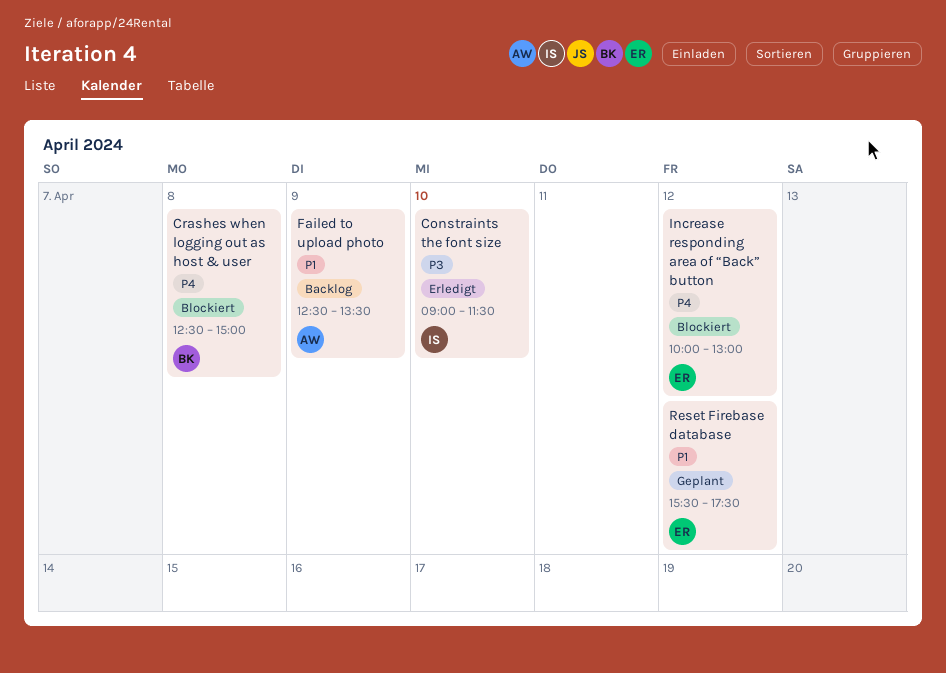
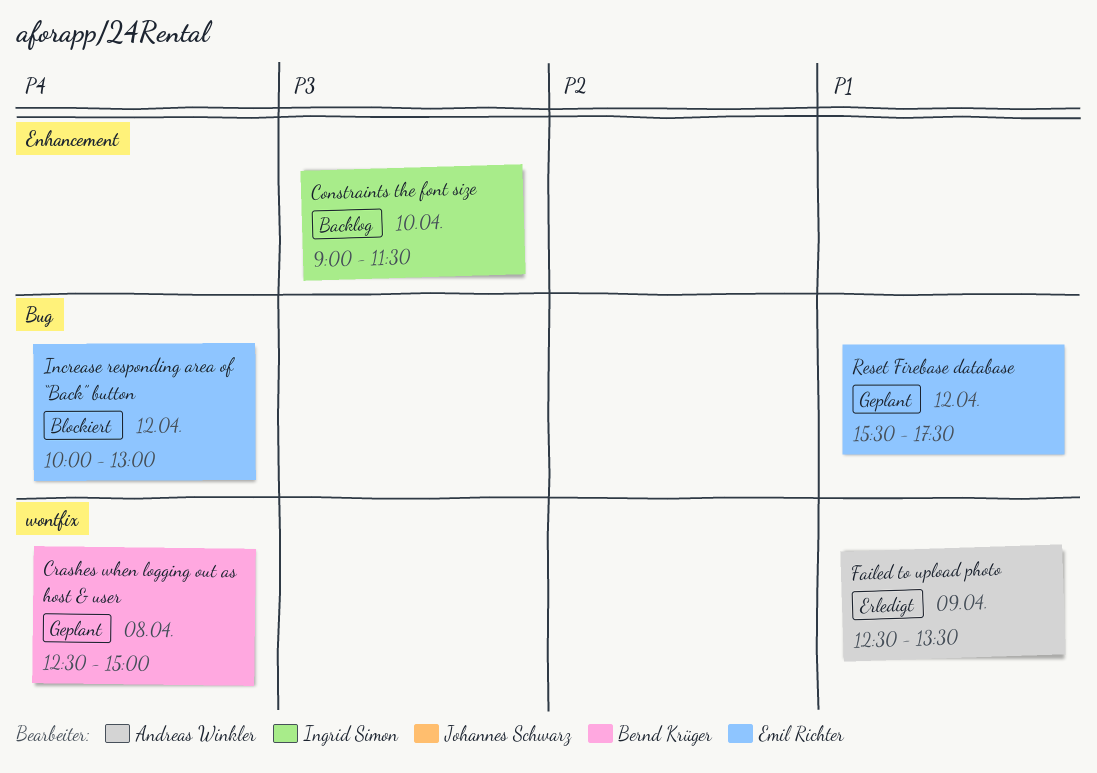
Constraints the font size, status: Erledigt -> Backlog
Crashes when logging out as host & user, status: Blockiert -> Geplant
Failed to upload photo, status: Backlog -> Erledigt

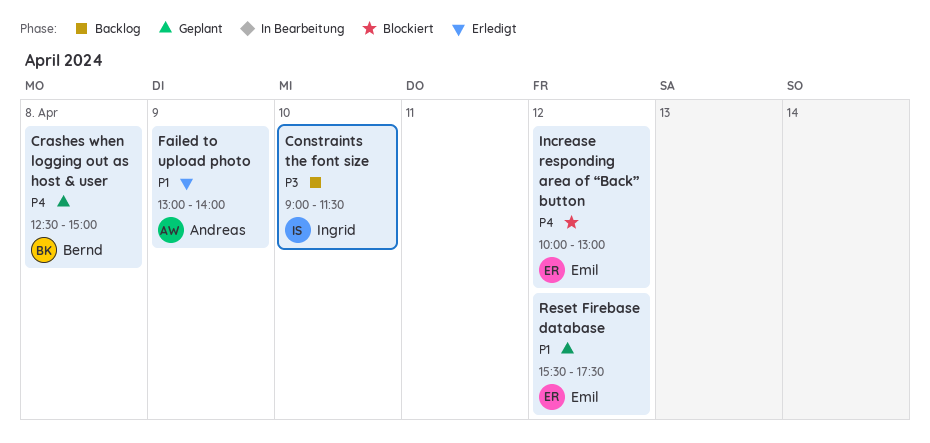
Failed to upload photo, begins: 12:30 -> 13:00
Failed to upload photo, ends: 13:30 -> 14:00

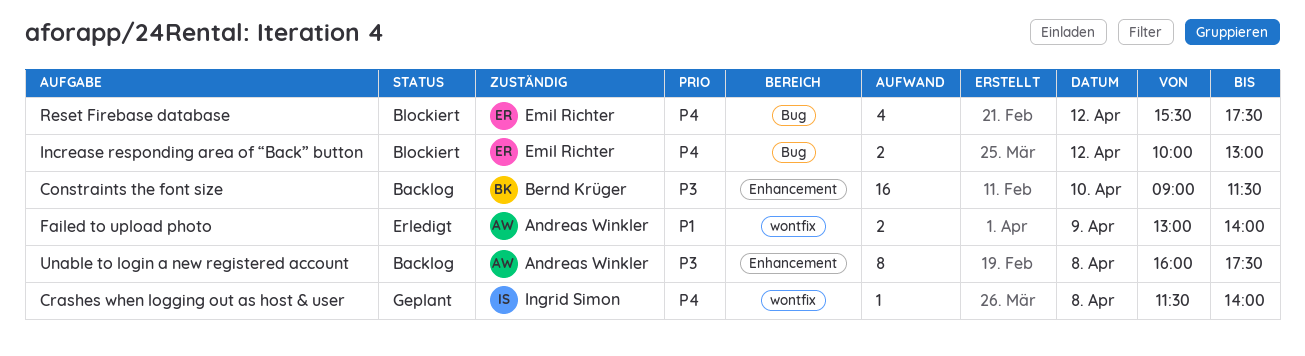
Constraints the font size, owner: Ingrid Simon -> Bernd Krüger
Crashes when logging out as host & user, owner: Bernd Krüger -> Ingrid Simon
Crashes when logging out as host & user, begins: 12:30 -> 11:30
Crashes when logging out as host & user, ends: 15:00 -> 14:00
Reset Firebase database, status: Geplant -> Blockiert
Reset Firebase database, priority: P1 -> P4
Unable to login a new registered account: none -> present

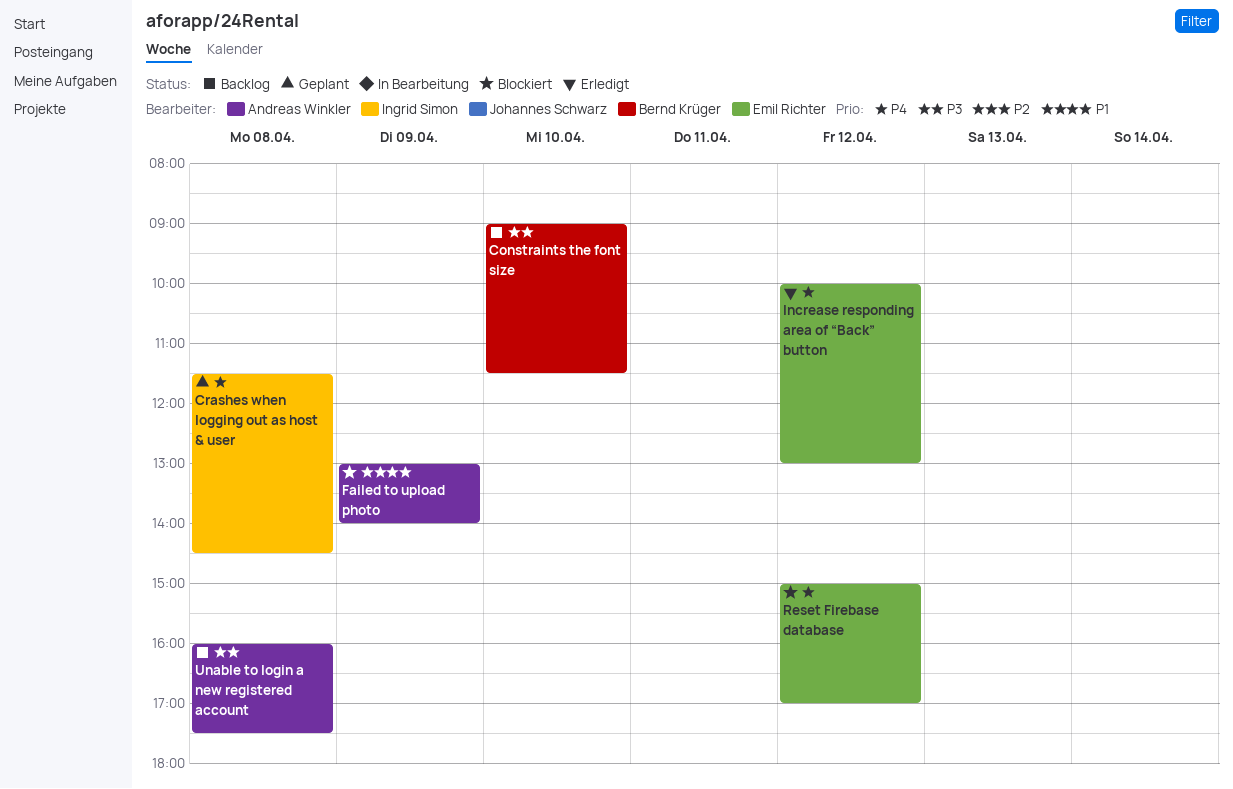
Crashes when logging out as host & user, ends: 14:00 -> 14:30
Failed to upload photo, status: Erledigt -> Blockiert
Increase responding area of “Back” button, status: Blockiert -> Erledigt
Reset Firebase database, begins: 15:30 -> 15:00
Reset Firebase database, ends: 17:30 -> 17:00

